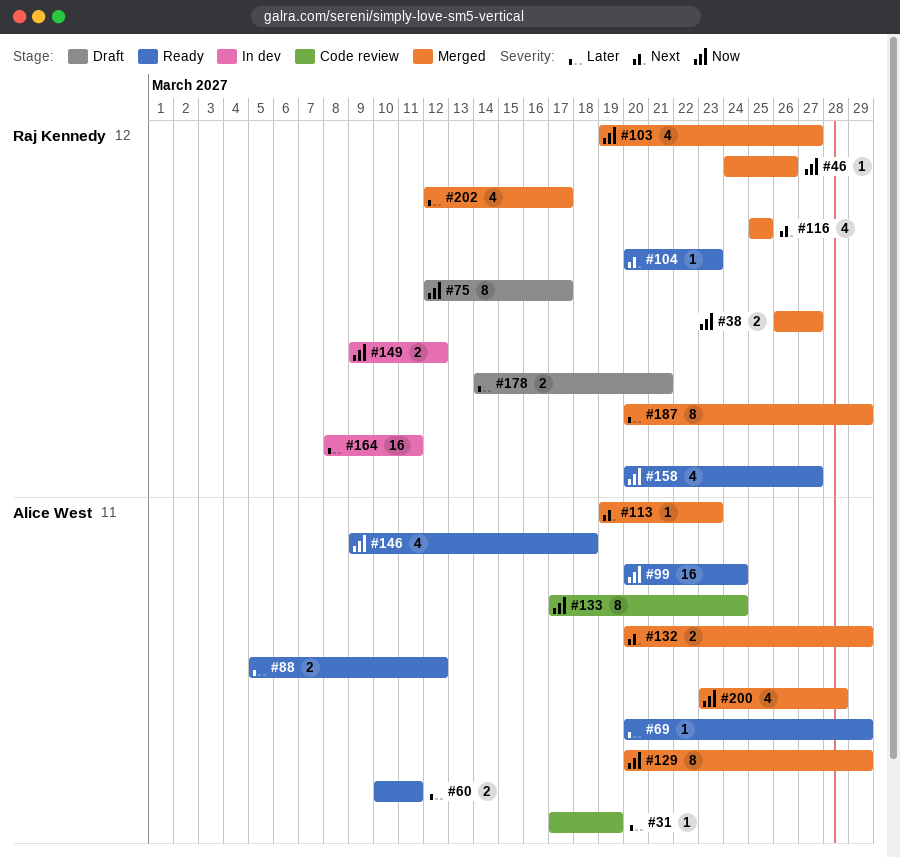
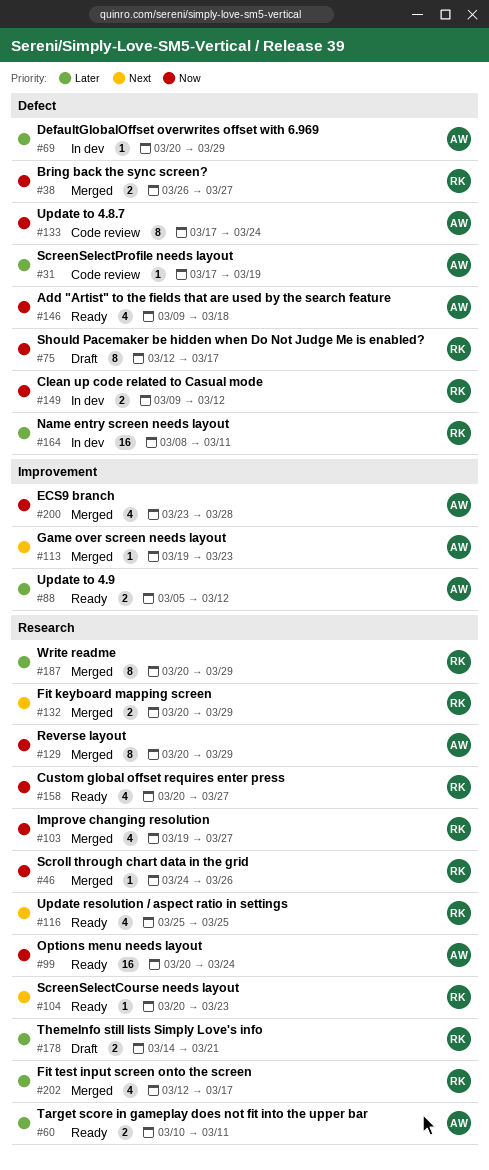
#69, status: Ready -> In dev
#116, status: Merged -> Ready
#132, owner: Alice West -> Raj Kennedy

